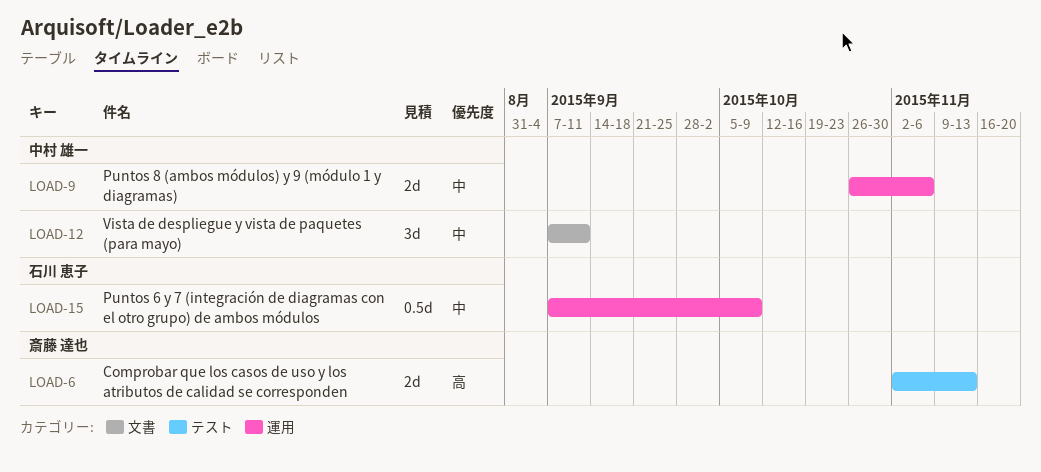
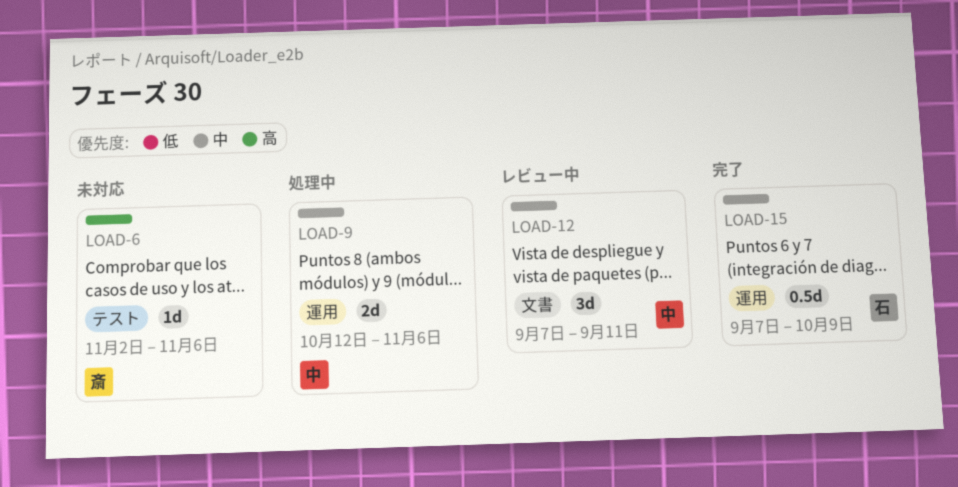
LOAD-6, estimate: 2d -> 1d
LOAD-6, due: Nov 13 -> Nov 6
LOAD-9, start: Oct 26 -> Oct 12

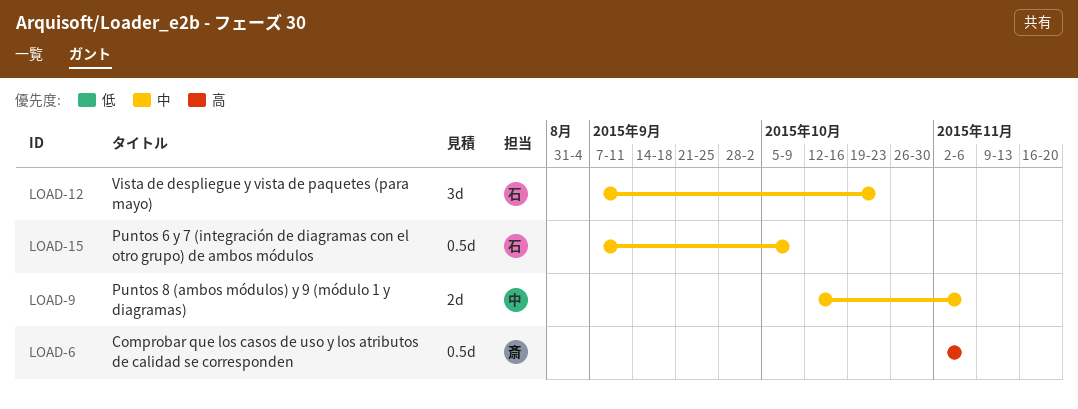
LOAD-6, estimate: 1d -> 0.5d
LOAD-12, owner: 中 -> 石
LOAD-12, due: Sep 11 -> Oct 23

